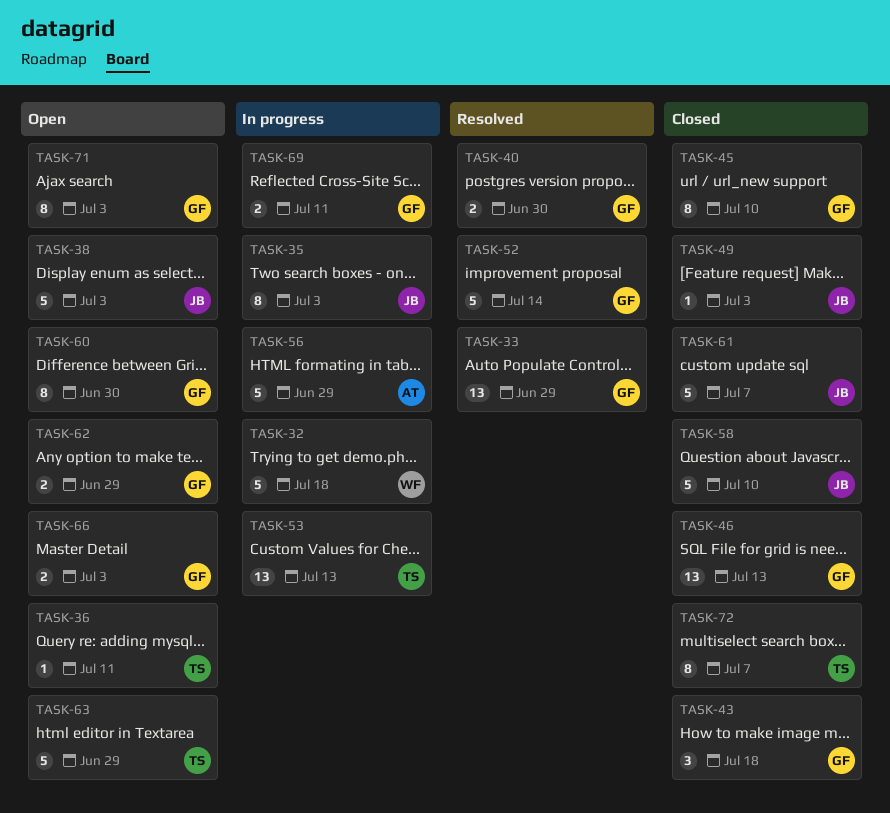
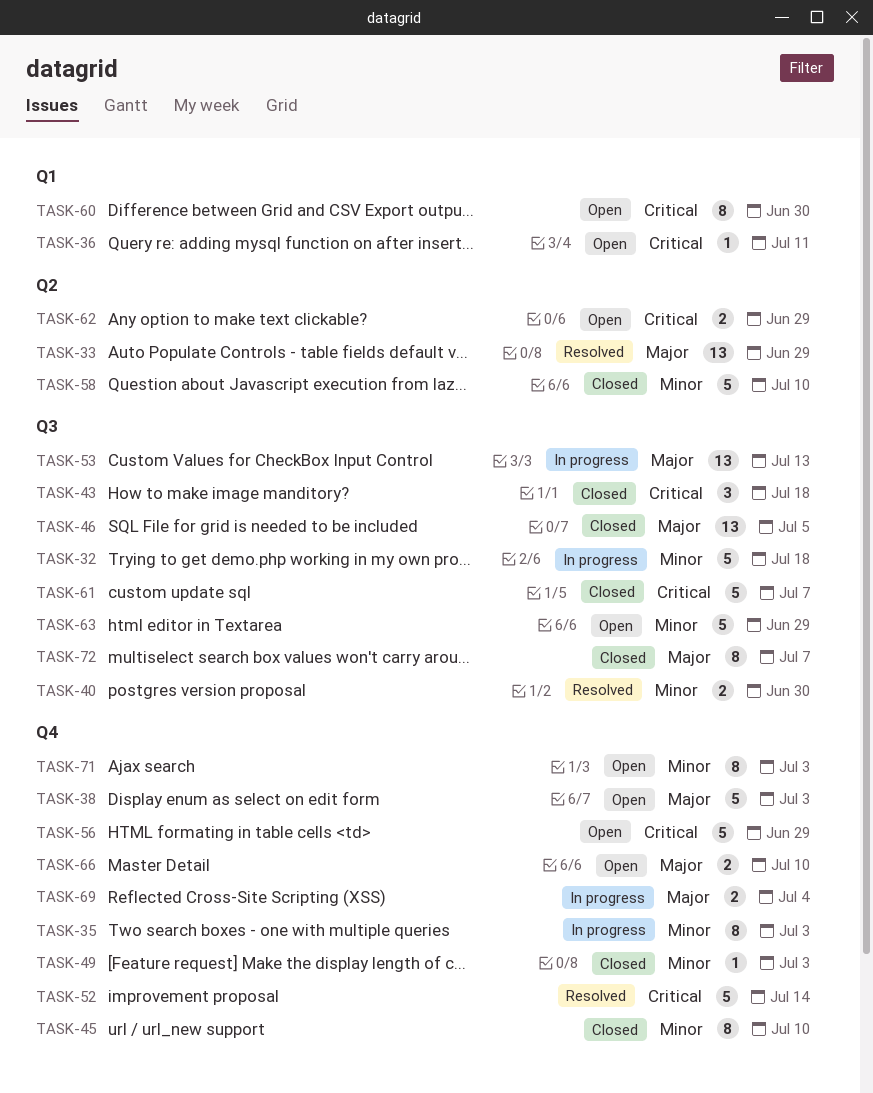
TASK-46, due: Jul 13 -> Jul 5
TASK-56, status: In progress -> Open
TASK-66, due: Jul 3 -> Jul 10
TASK-69, due: Jul 11 -> Jul 4

